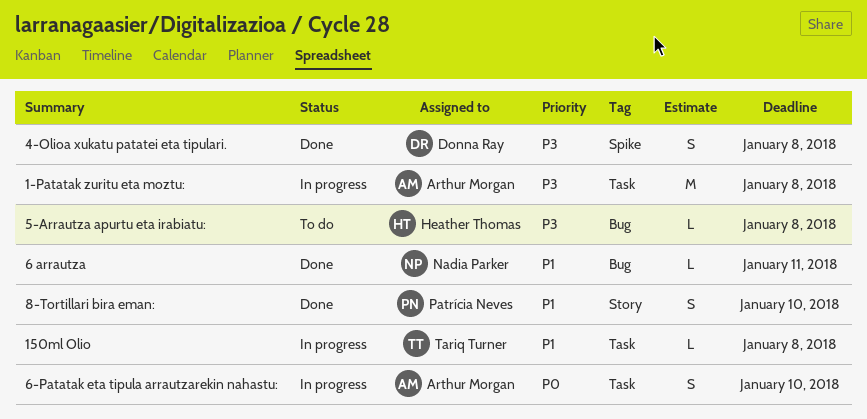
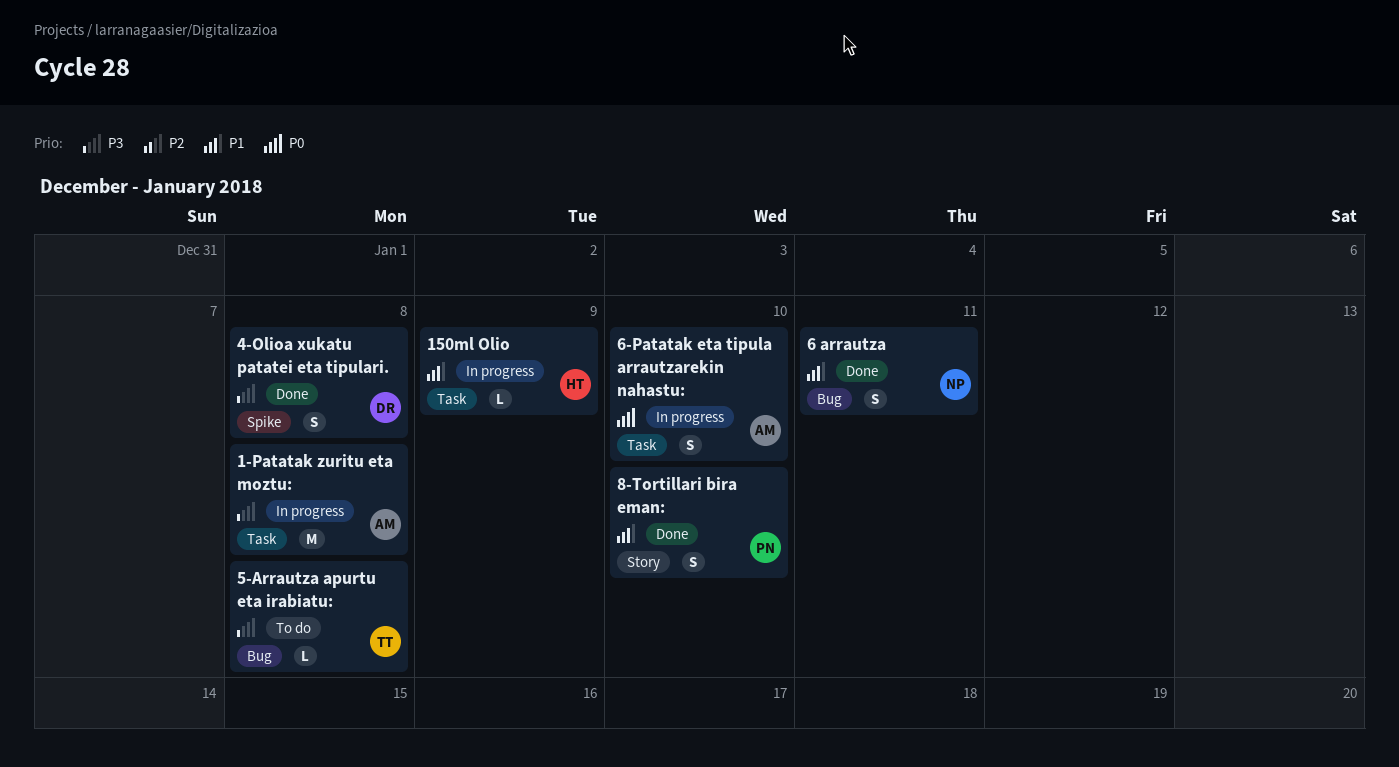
150ml Olio, owner: Tariq Turner -> Heather Thomas
150ml Olio, due: Jan 8 -> Jan 9
5-Arrautza apurtu eta irabiatu:, owner: Heather Thomas -> Tariq Turner
6 arrautza, estimate: L -> S

